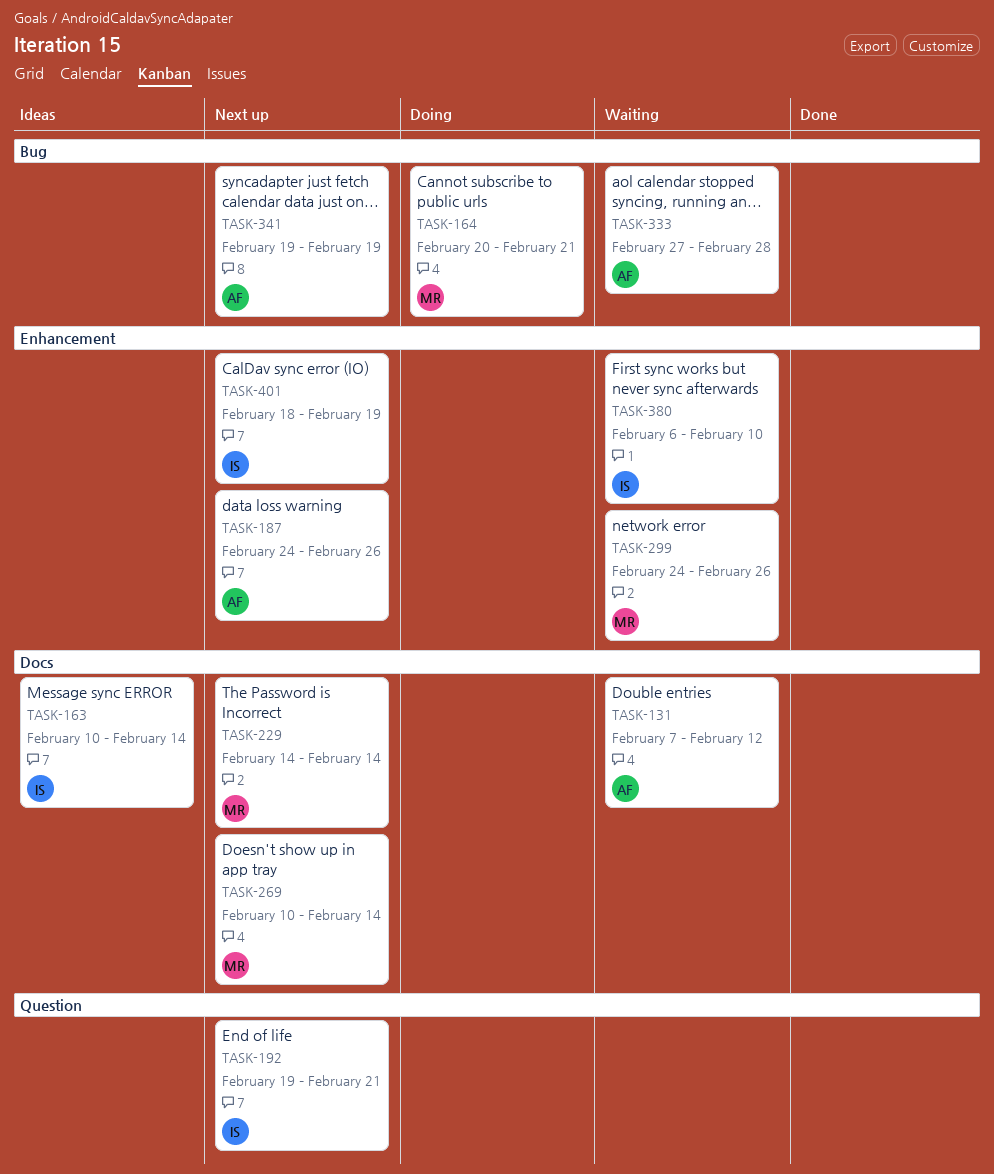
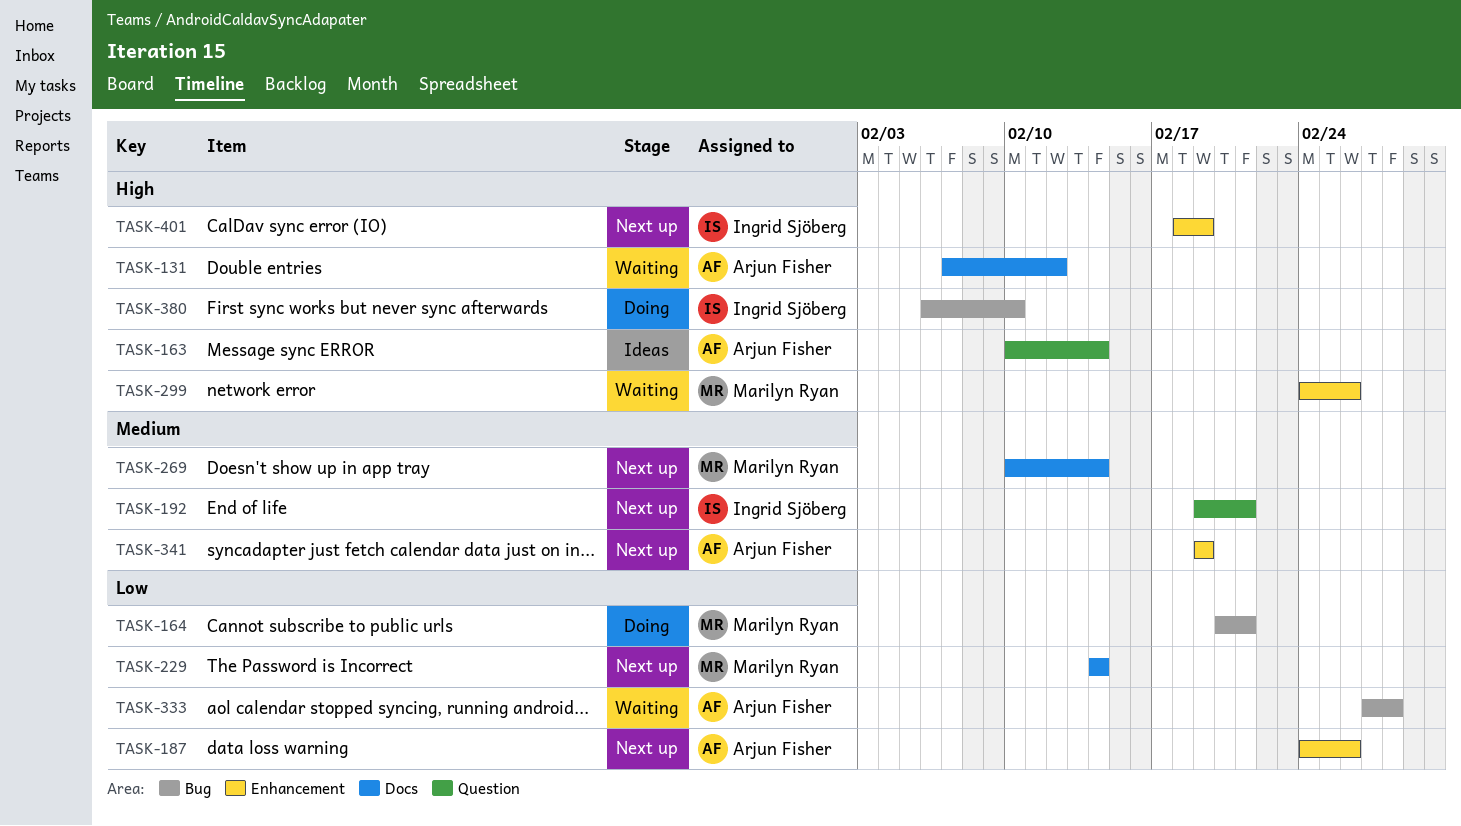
TASK-163, owner: Ingrid Sjöberg -> Arjun Fisher
TASK-163, label: Docs -> Question
TASK-341, label: Bug -> Enhancement
TASK-380, status: Waiting -> Doing
TASK-380, label: Enhancement -> Bug

